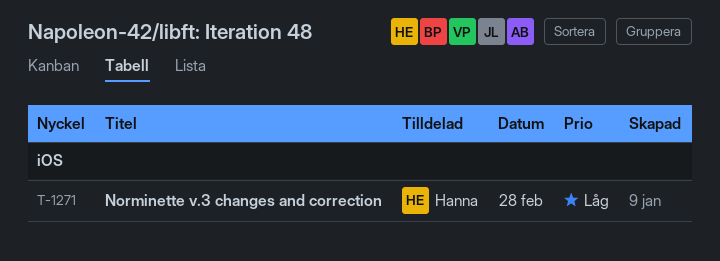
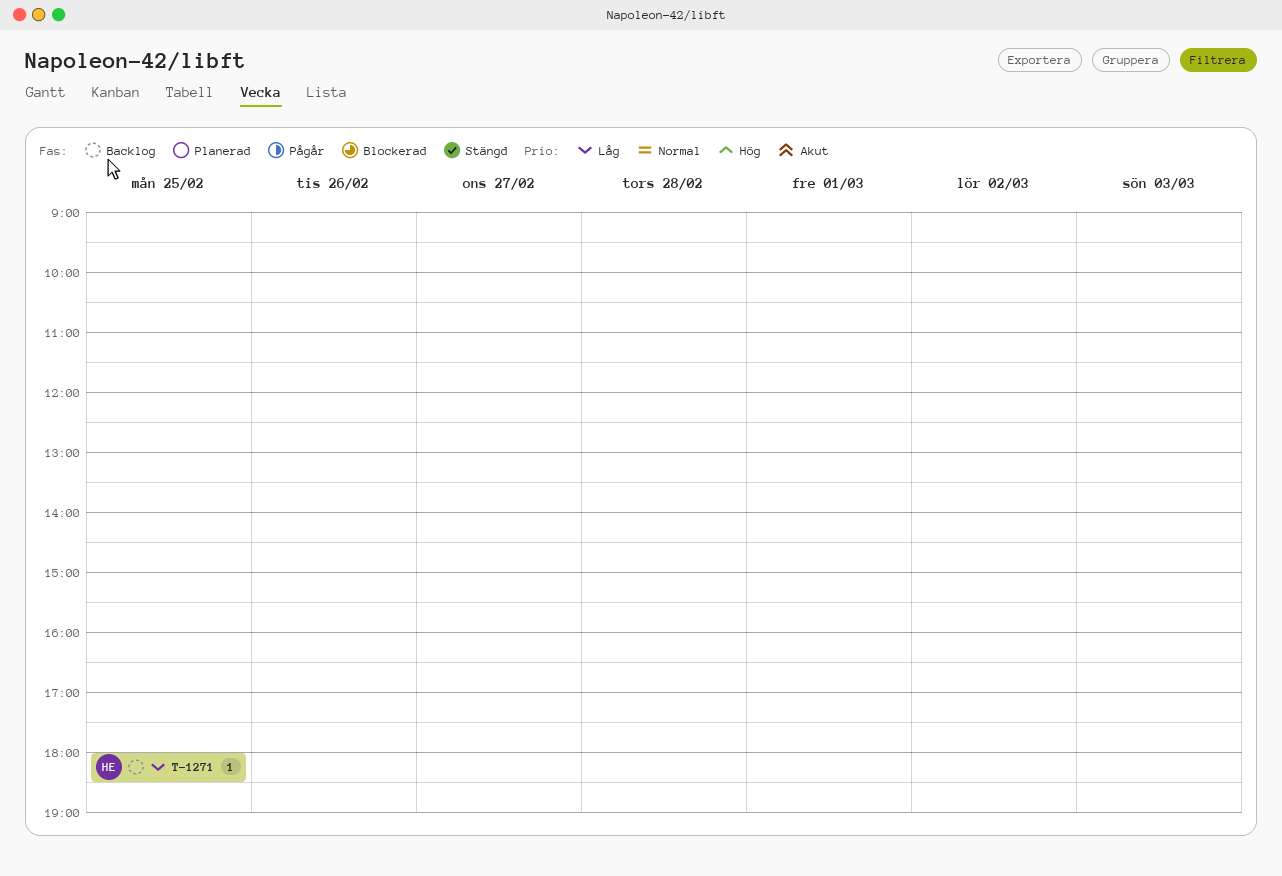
T-1271, day: Feb 28 -> Feb 25

